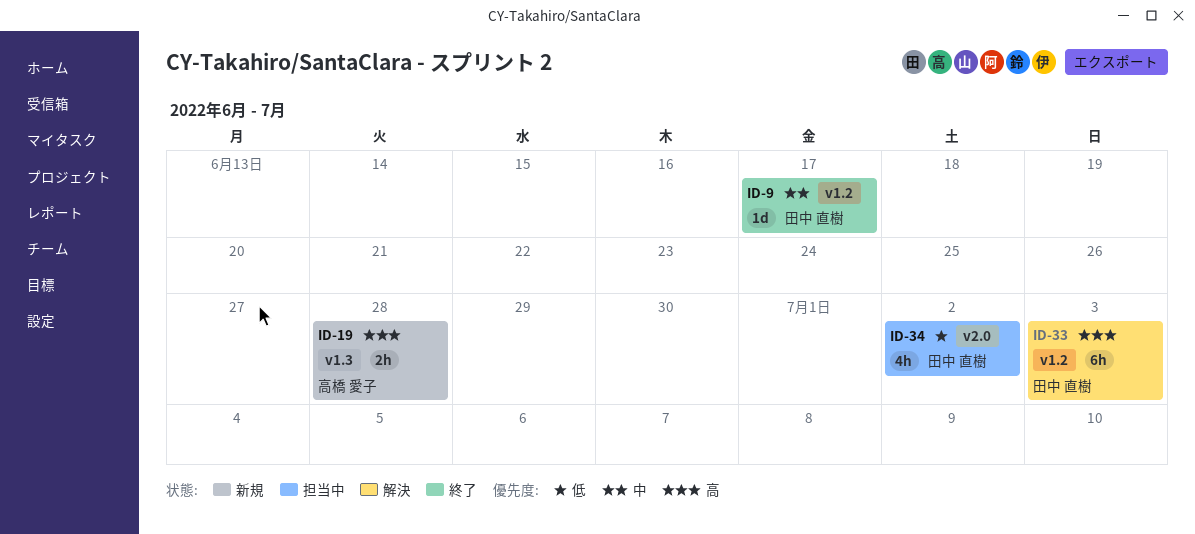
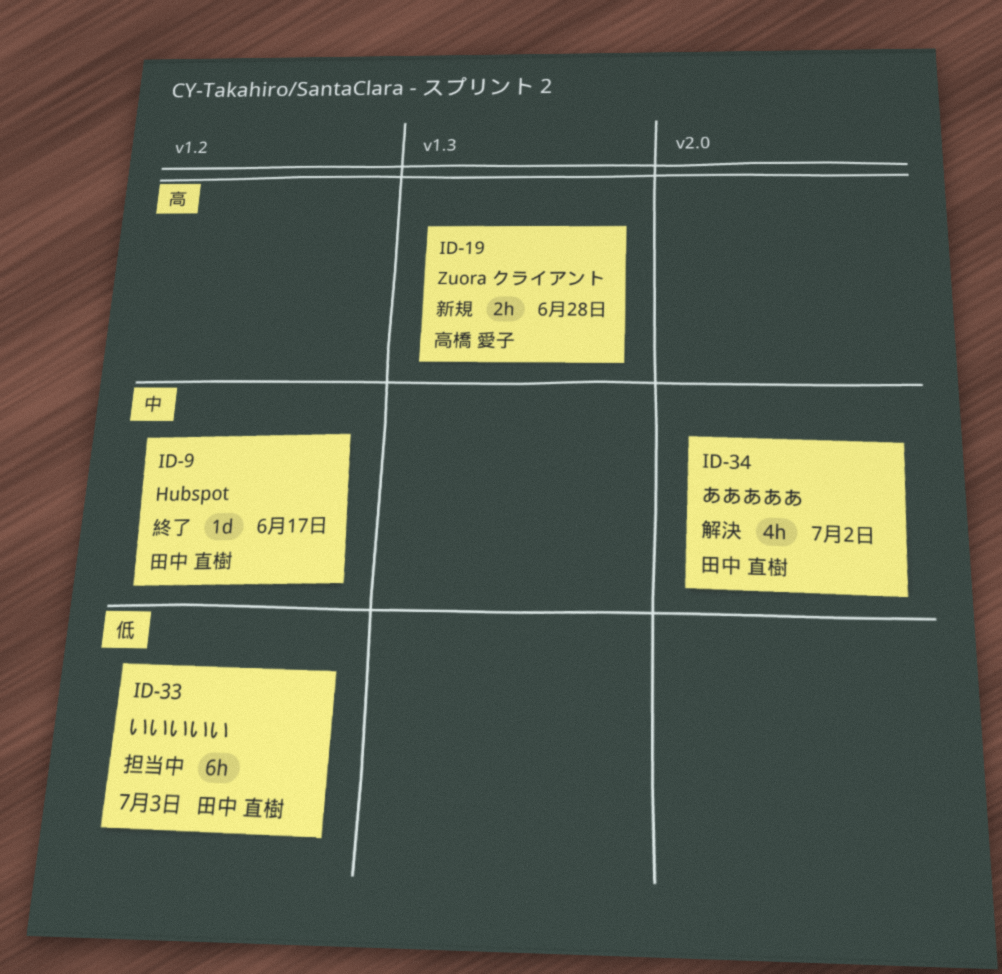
ID-33, status: 解決 -> 担当中
ID-33, priority: 高 -> 低
ID-34, status: 担当中 -> 解決
ID-34, priority: 低 -> 中

